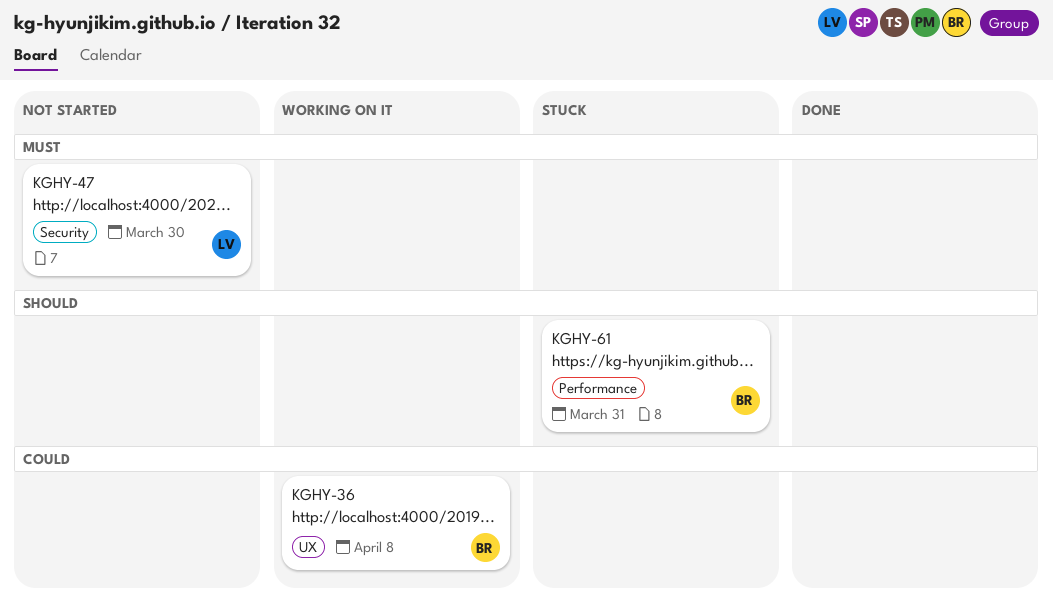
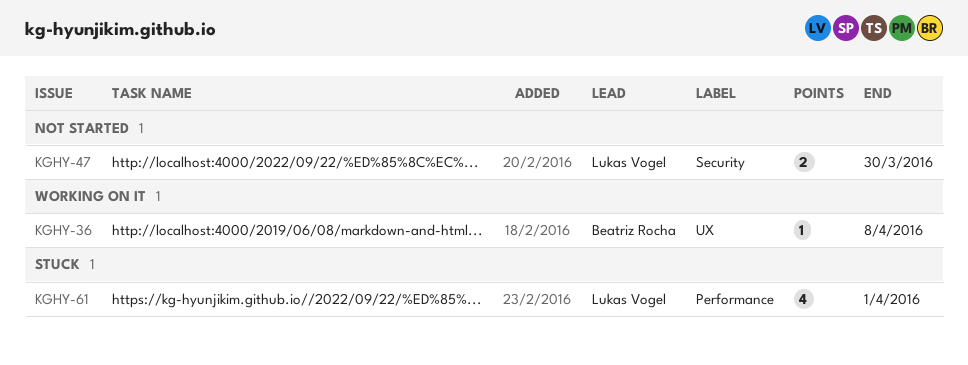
KGHY-61, owner: Beatriz Rocha -> Lukas Vogel
KGHY-61, due: Mar 31 -> Apr 1

